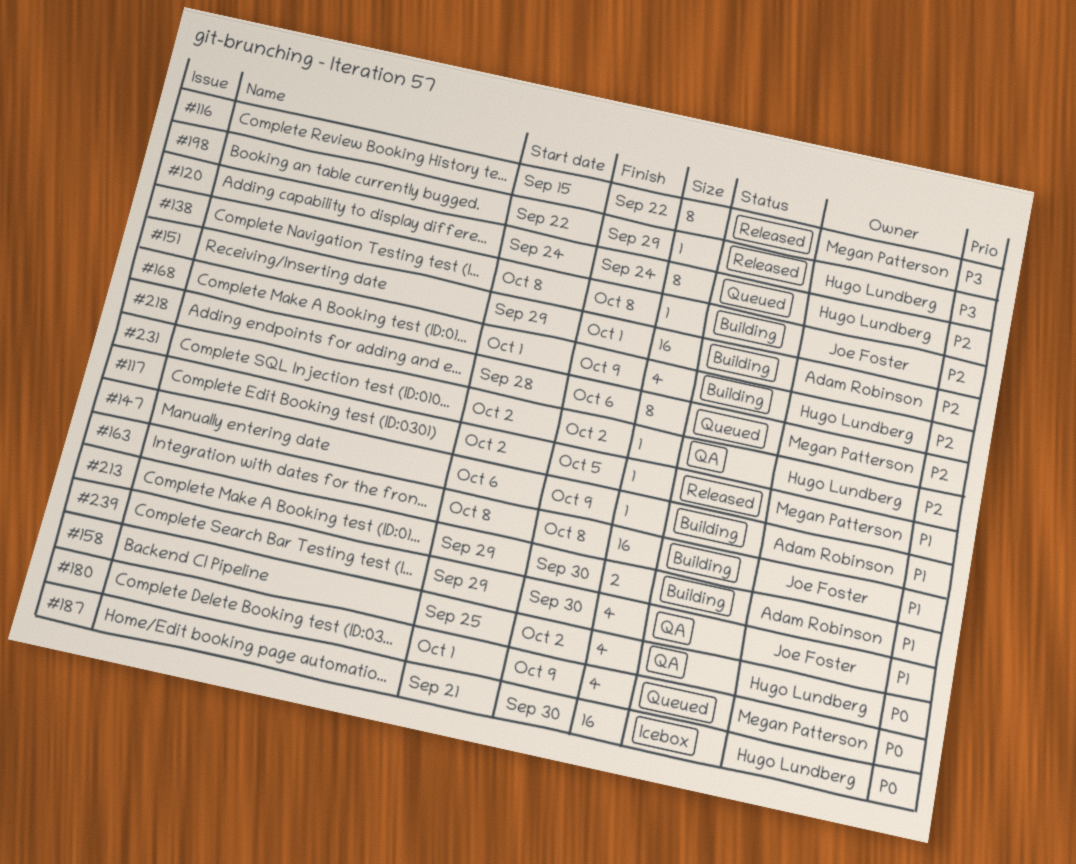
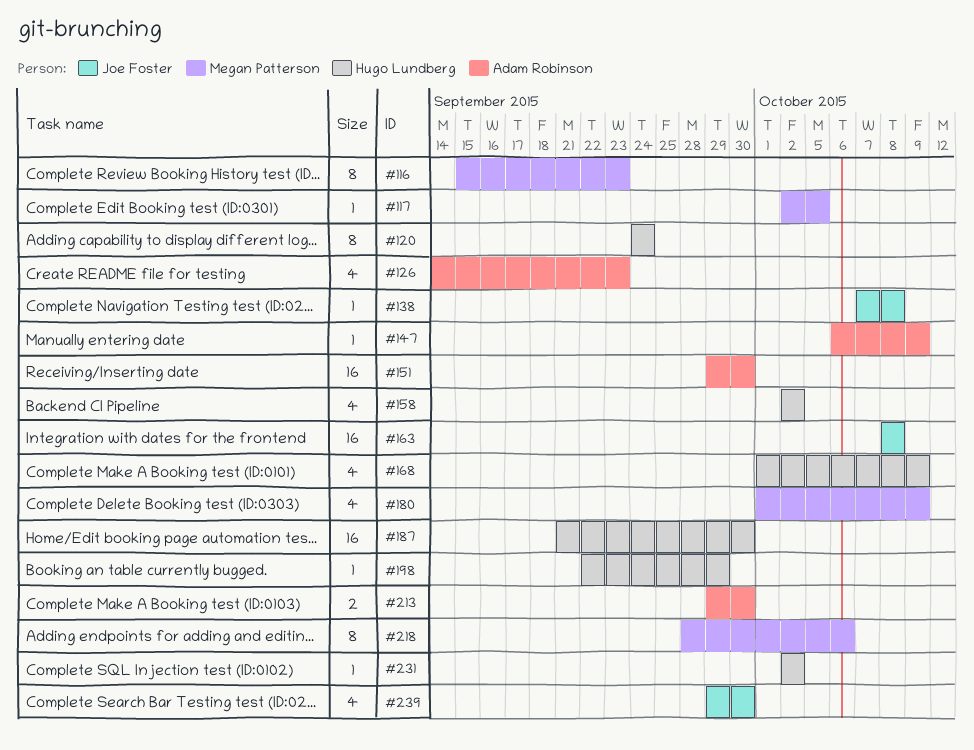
#116, due: Sep 22 -> Sep 23
#126: none -> present
#138, start: Oct 8 -> Oct 7
#151, due: Oct 1 -> Sep 30
#158, start: Sep 25 -> Oct 2

